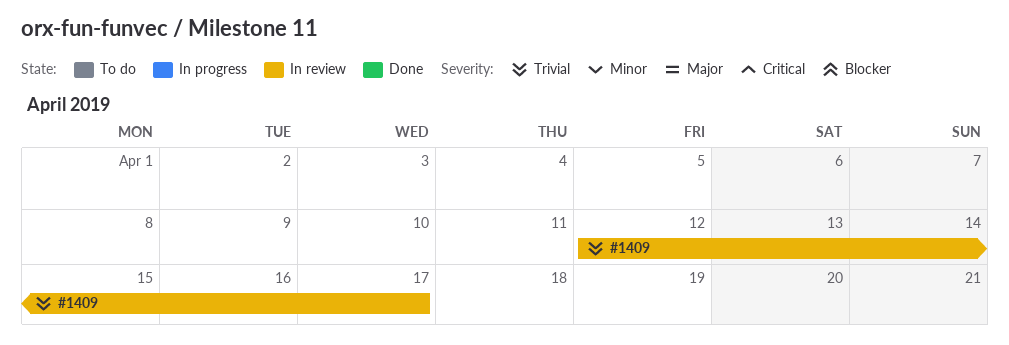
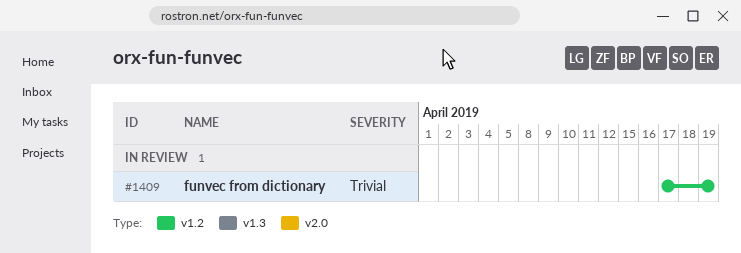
#1409, start: Apr 12 -> Apr 17
#1409, due: Apr 17 -> Apr 19

